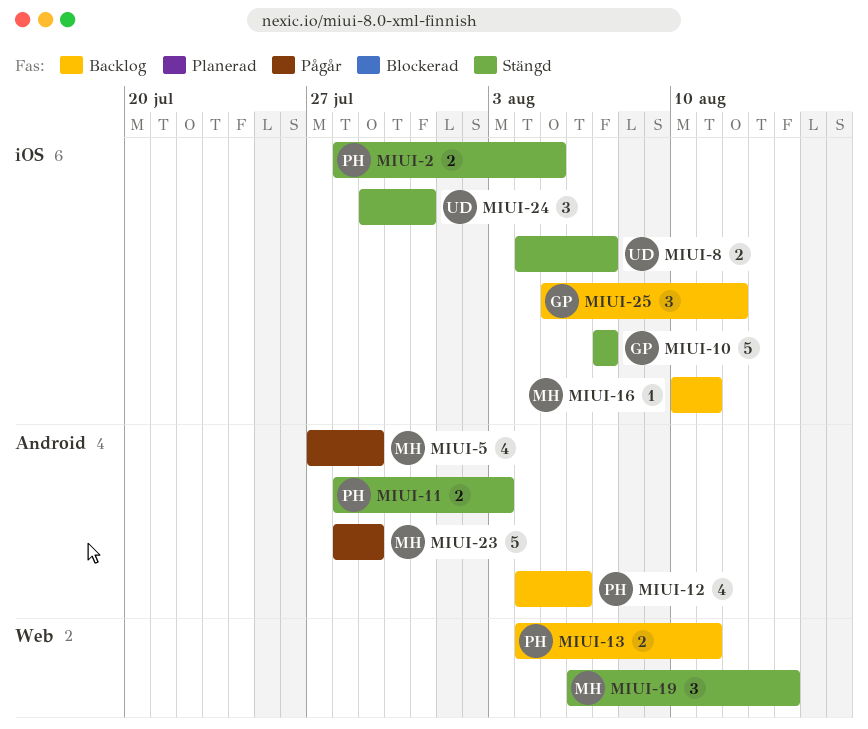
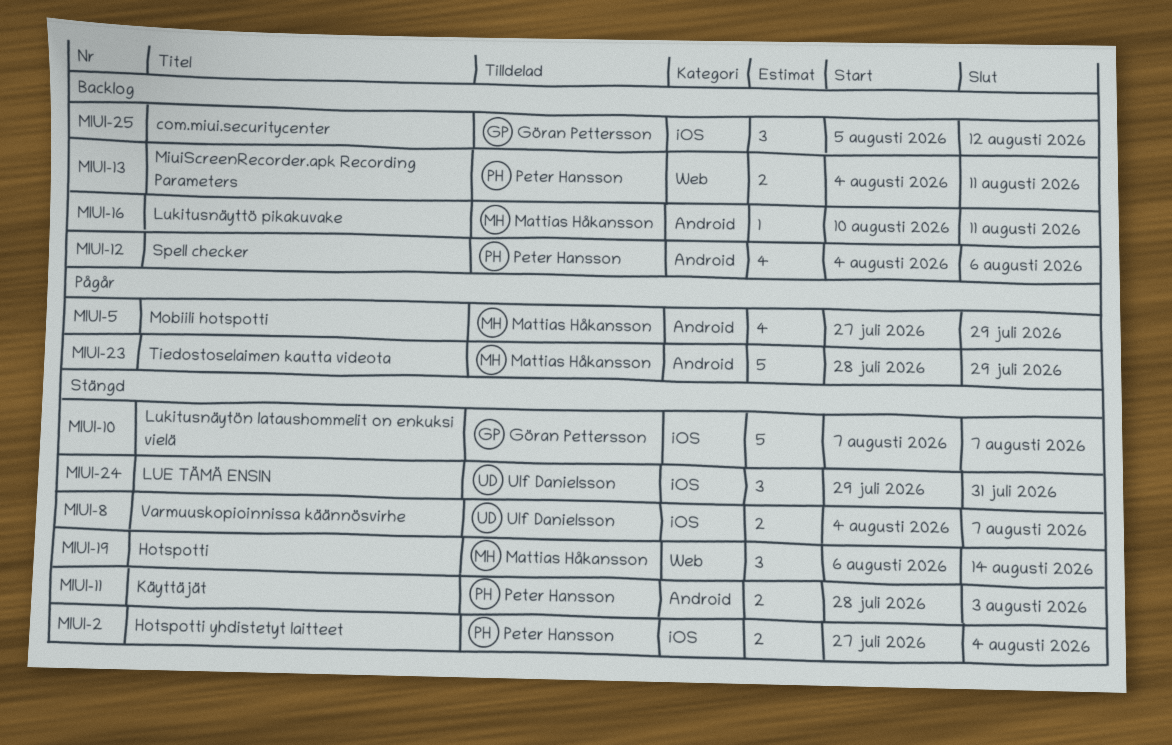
MIUI-2, start: Jul 28 -> Jul 27
MIUI-2, due: Aug 5 -> Aug 4
MIUI-16, label: iOS -> Android

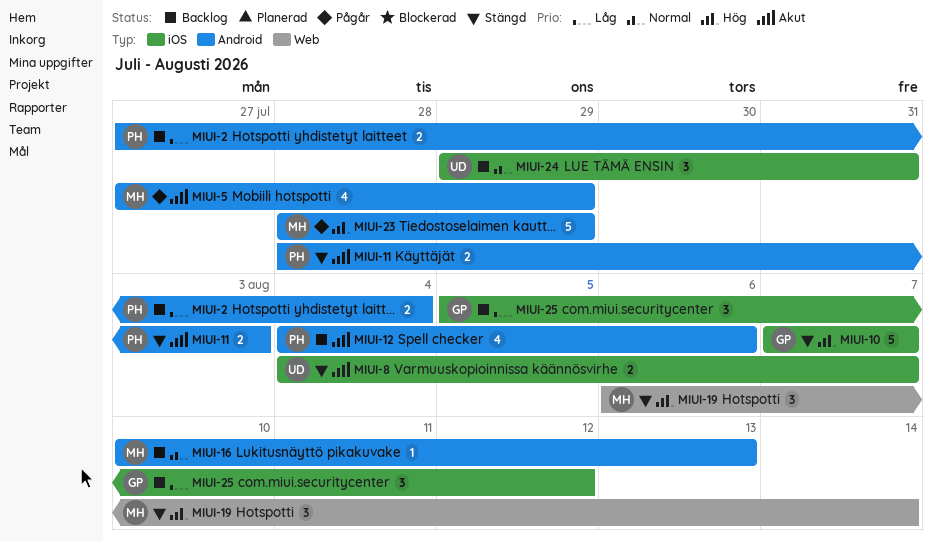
MIUI-2, status: Stängd -> Backlog
MIUI-2, label: iOS -> Android
MIUI-13: present -> none
MIUI-16, due: Aug 11 -> Aug 13
MIUI-24, status: Stängd -> Backlog

